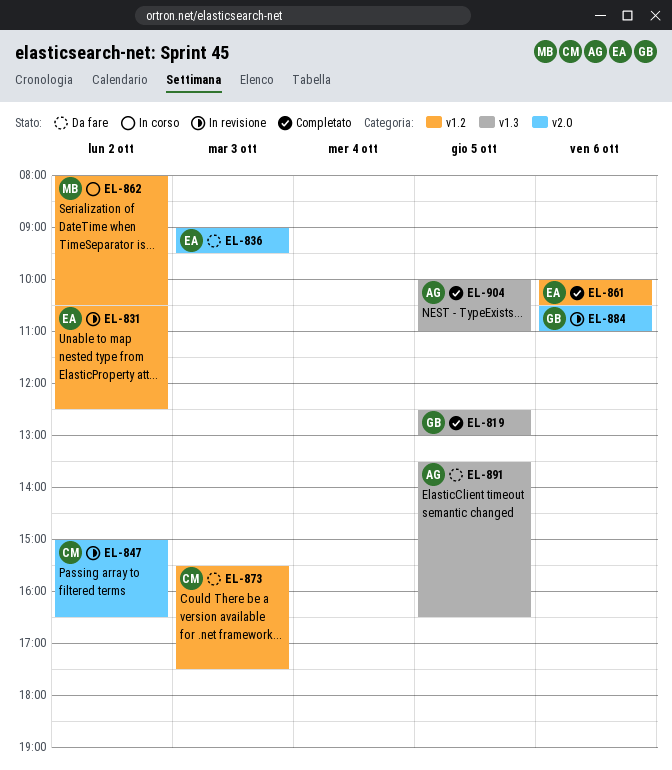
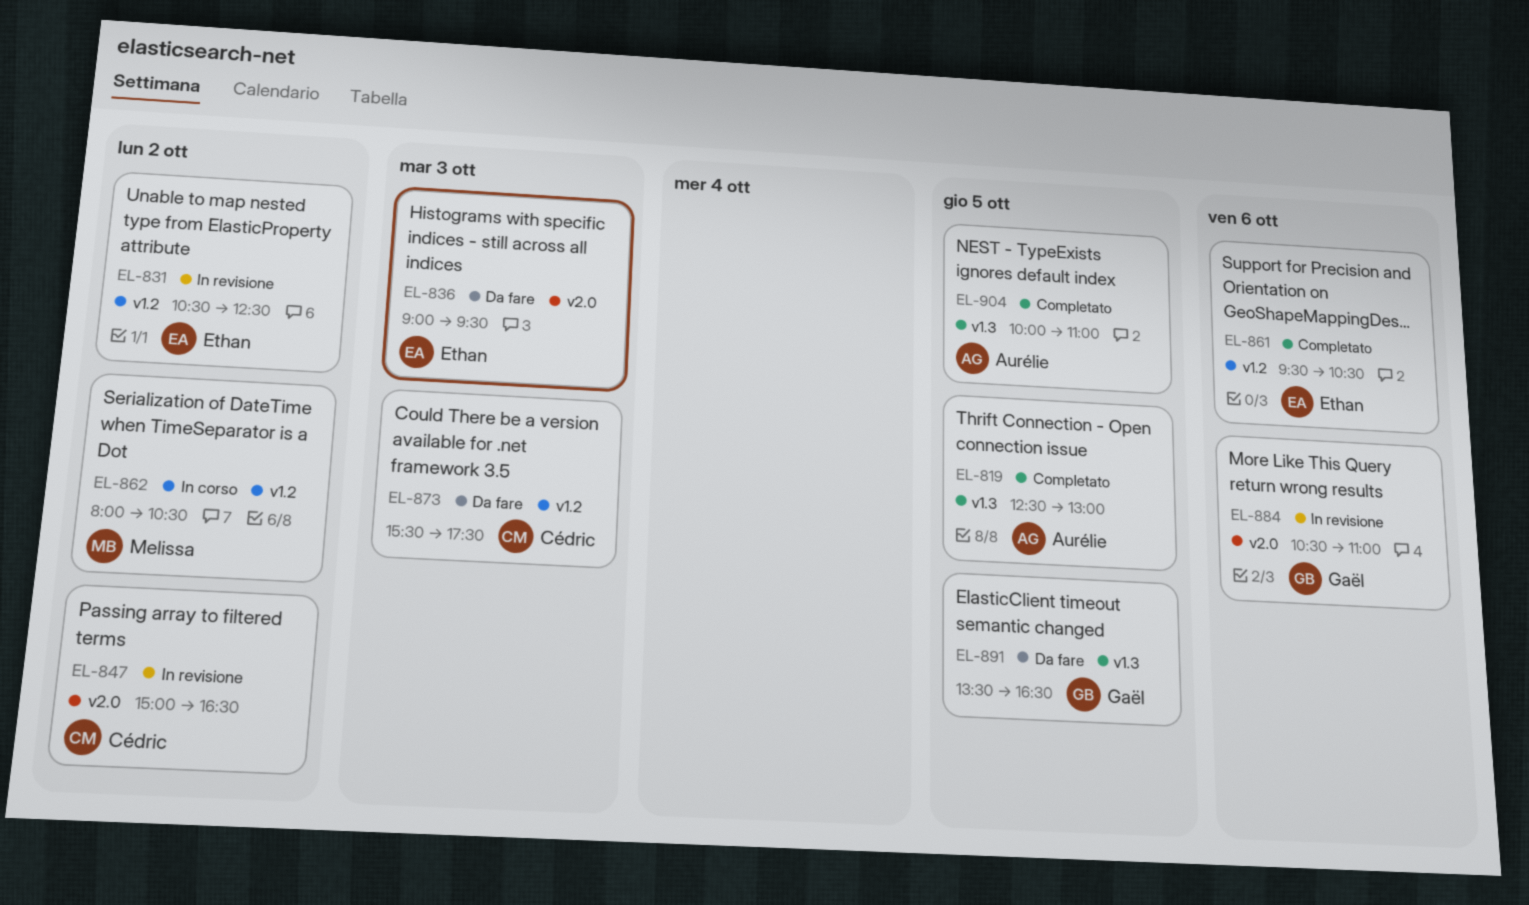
EL-819, owner: Gaël -> Aurélie
EL-861, begins: 10:00 -> 09:30
EL-891, owner: Aurélie -> Gaël

